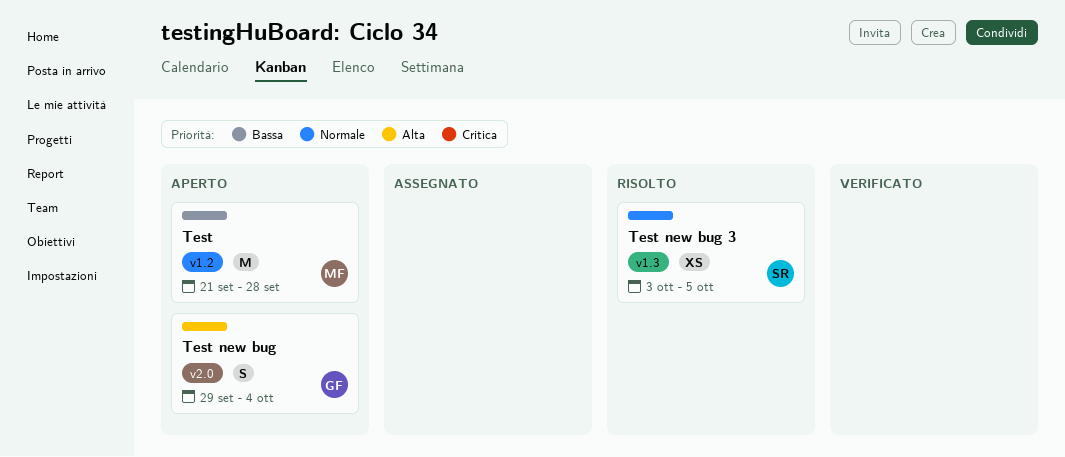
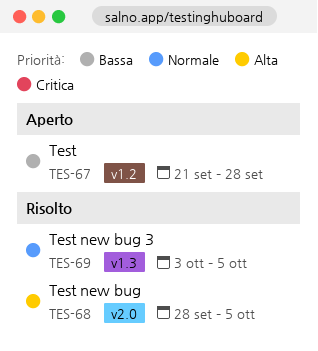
Test new bug, status: Aperto -> Risolto
Test new bug, start: Sep 29 -> Sep 28
Test new bug, due: Oct 4 -> Oct 5

